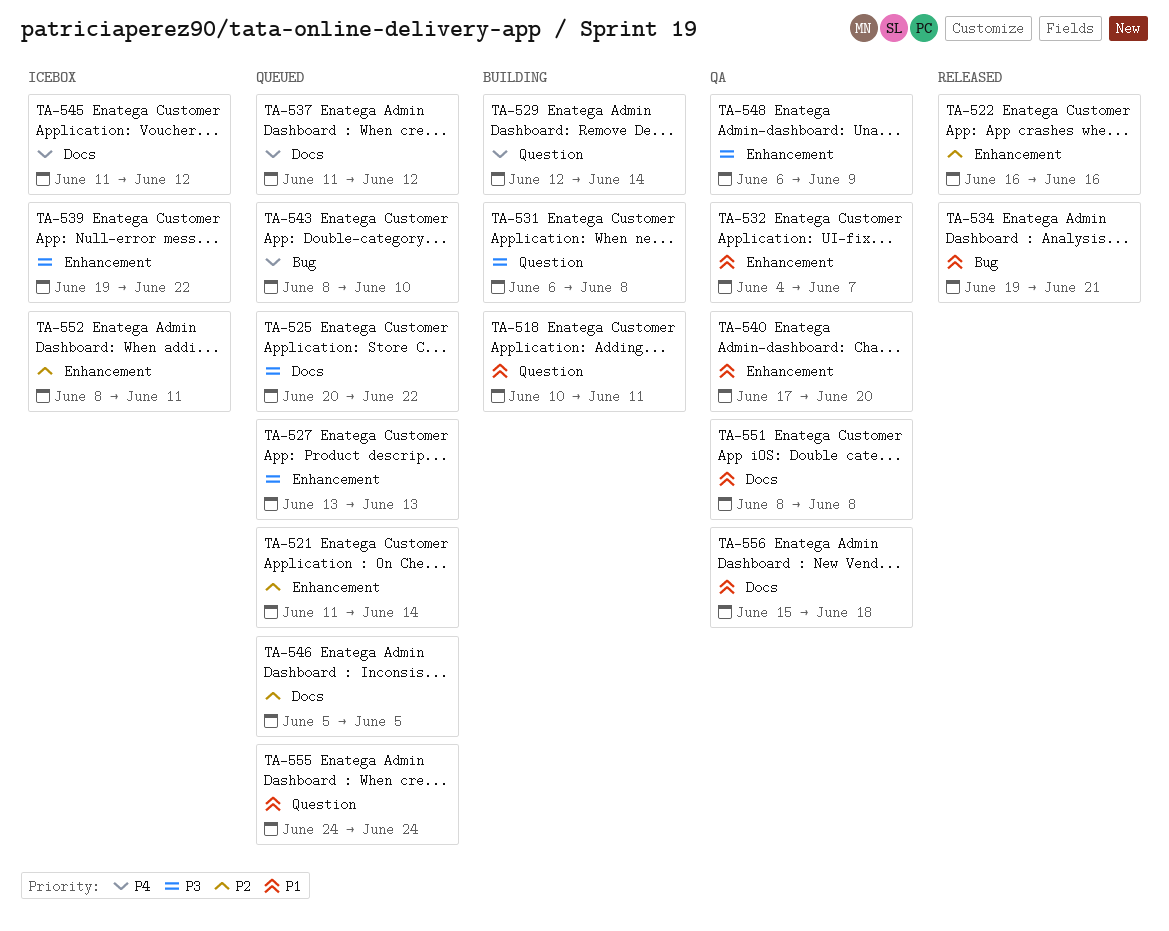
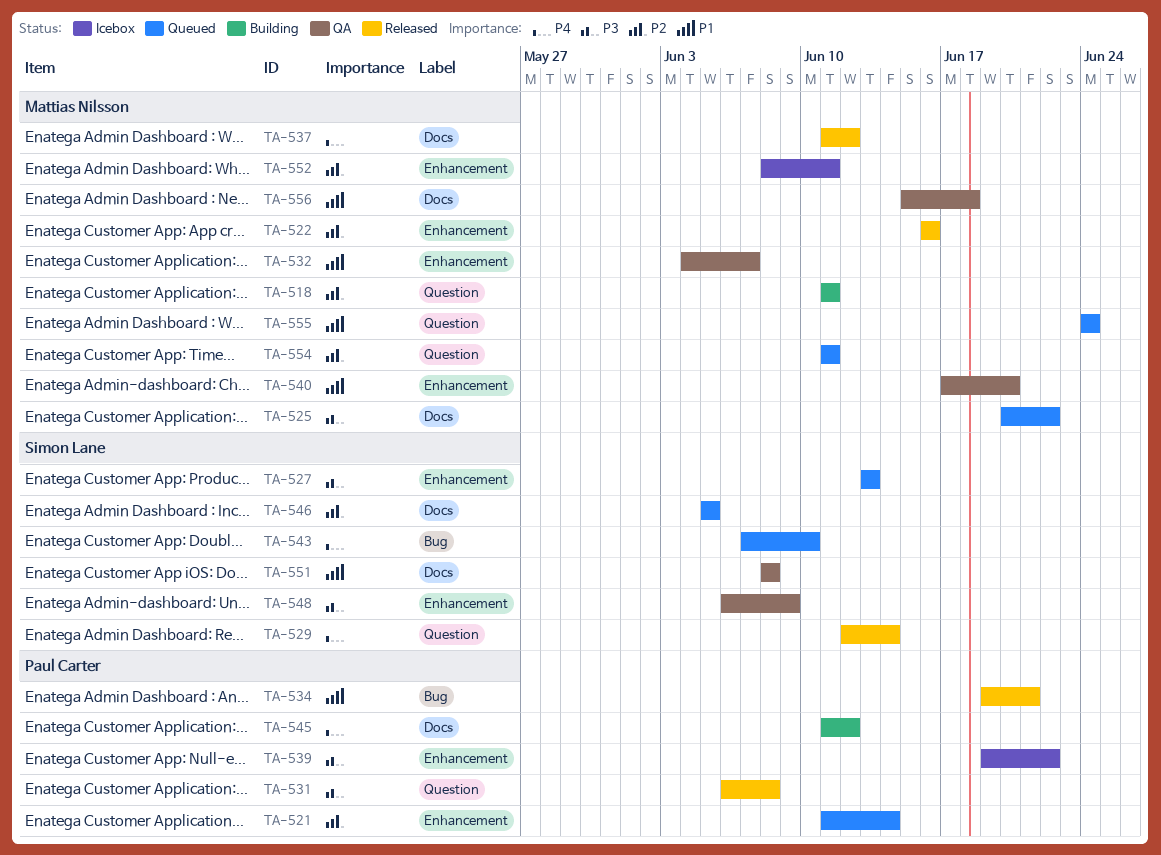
TA-518, priority: P1 -> P2
TA-518, start: Jun 10 -> Jun 11
TA-529, status: Building -> Released
TA-531, status: Building -> Released
TA-537, status: Queued -> Released
TA-543, start: Jun 8 -> Jun 7
TA-545, status: Icebox -> Building
TA-554: none -> present

